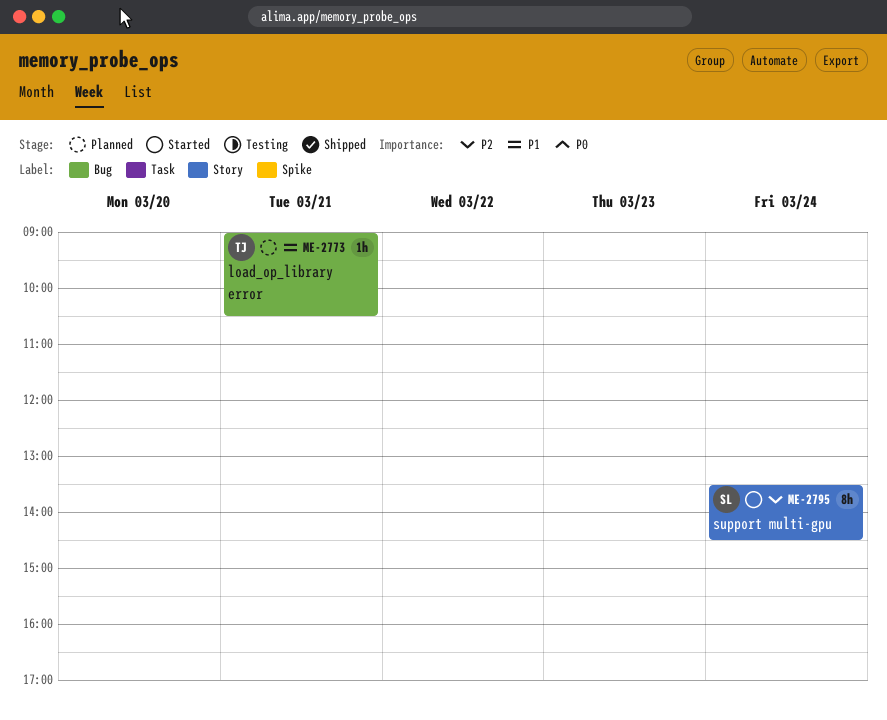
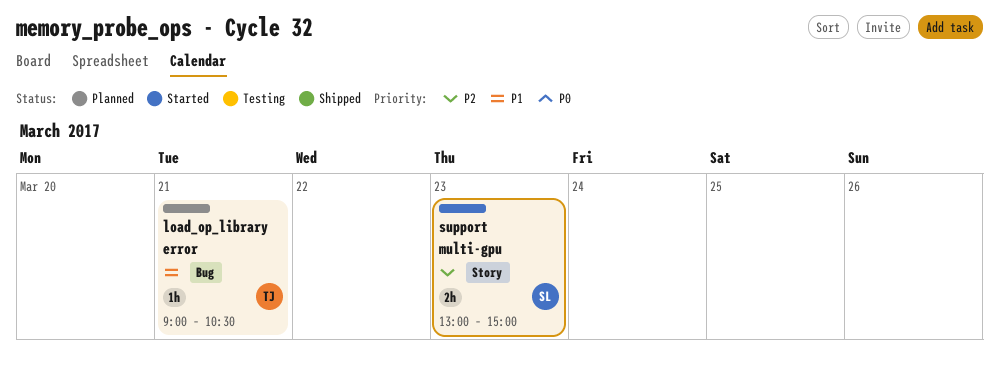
support multi-gpu, estimate: 8h -> 2h
support multi-gpu, day: Mar 24 -> Mar 23
support multi-gpu, begins: 13:30 -> 13:00
support multi-gpu, ends: 14:30 -> 15:00

